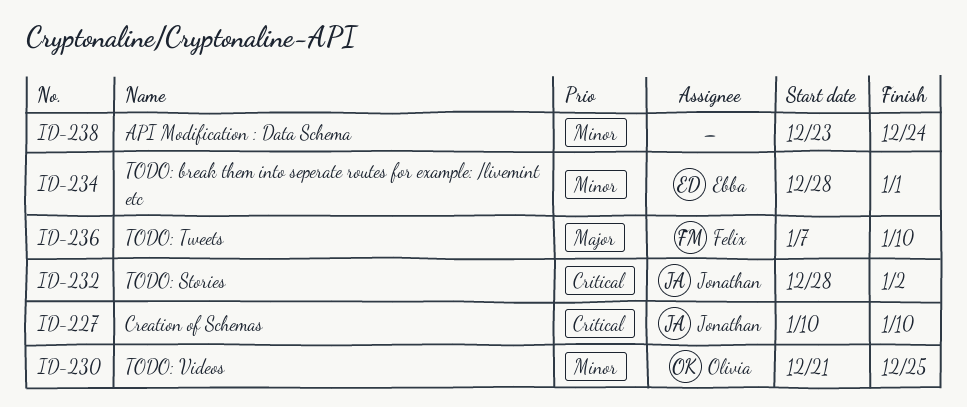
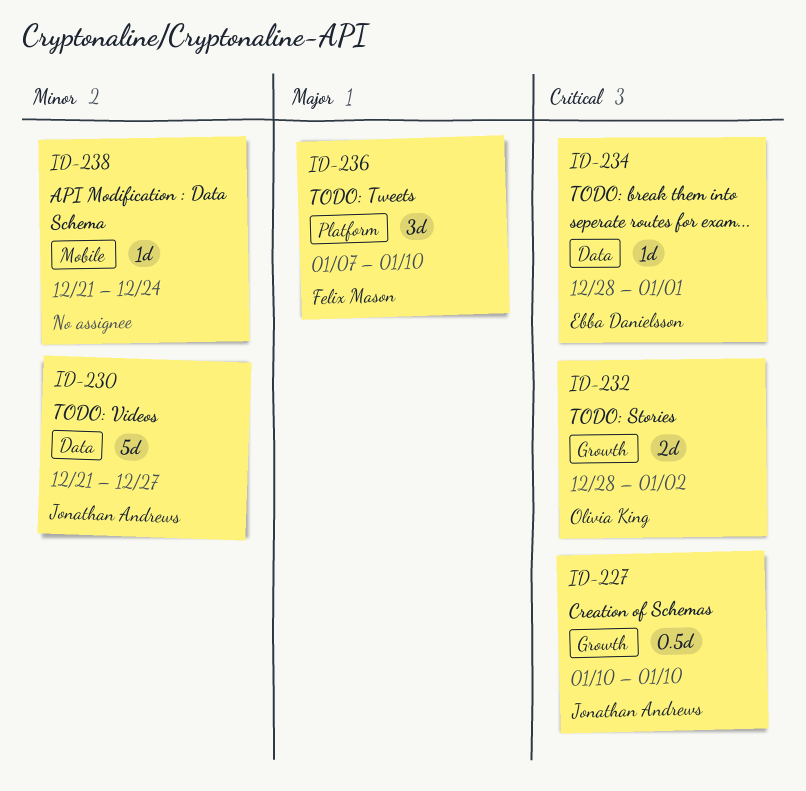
ID-230, owner: Olivia King -> Jonathan Andrews
ID-230, due: Dec 25 -> Dec 27
ID-232, owner: Jonathan Andrews -> Olivia King
ID-234, priority: Minor -> Critical
ID-238, start: Dec 23 -> Dec 21

